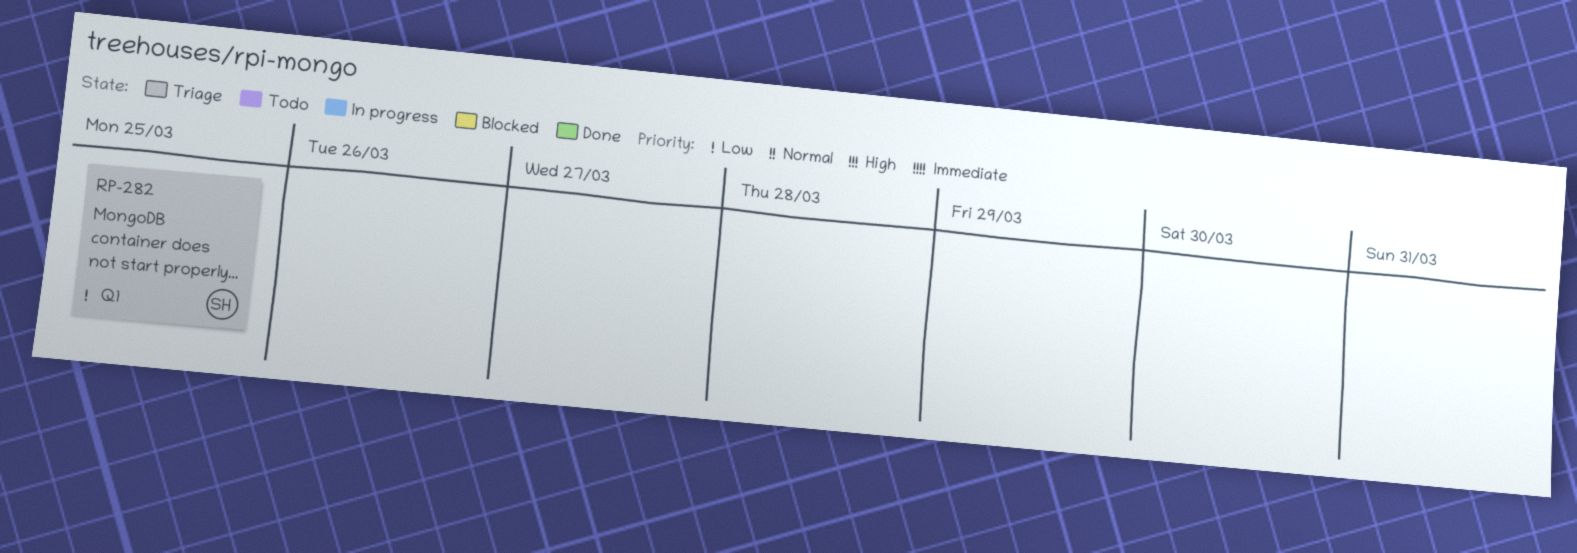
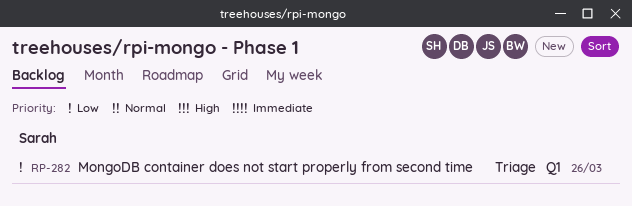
RP-282, due: Mar 25 -> Mar 26

